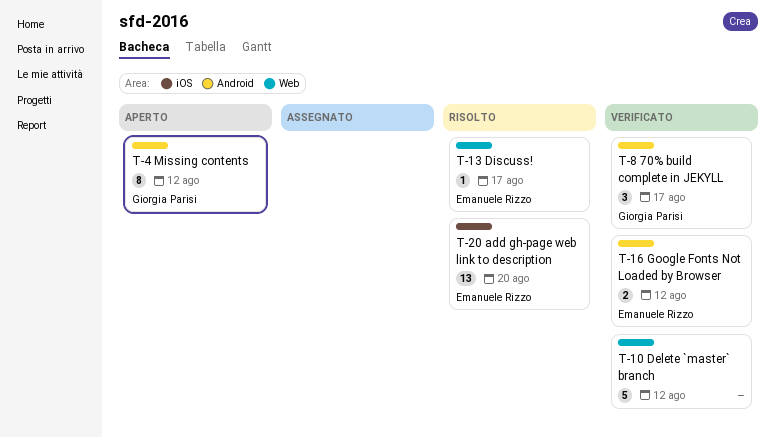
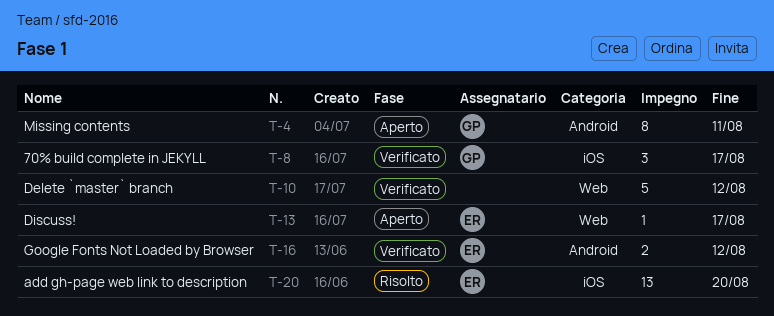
T-4, due: Aug 12 -> Aug 11
T-8, label: Android -> iOS
T-13, status: Risolto -> Aperto

